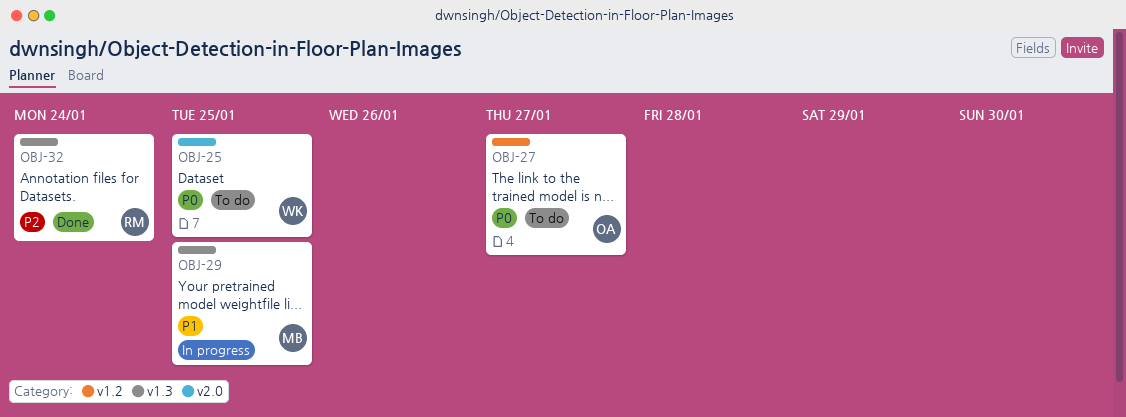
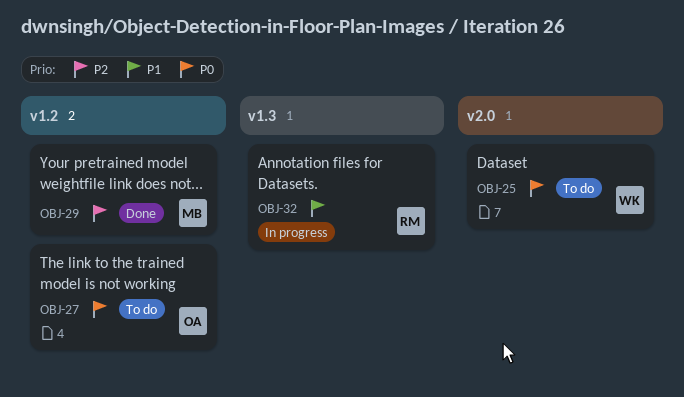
OBJ-29, status: In progress -> Done
OBJ-29, priority: P1 -> P2
OBJ-29, label: v1.3 -> v1.2
OBJ-32, status: Done -> In progress
OBJ-32, priority: P2 -> P1

